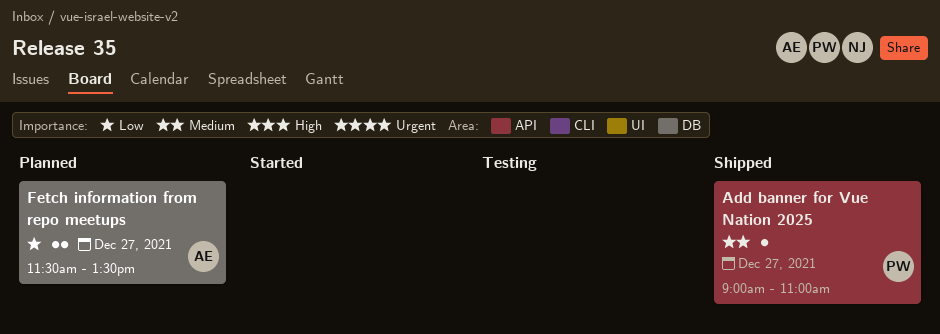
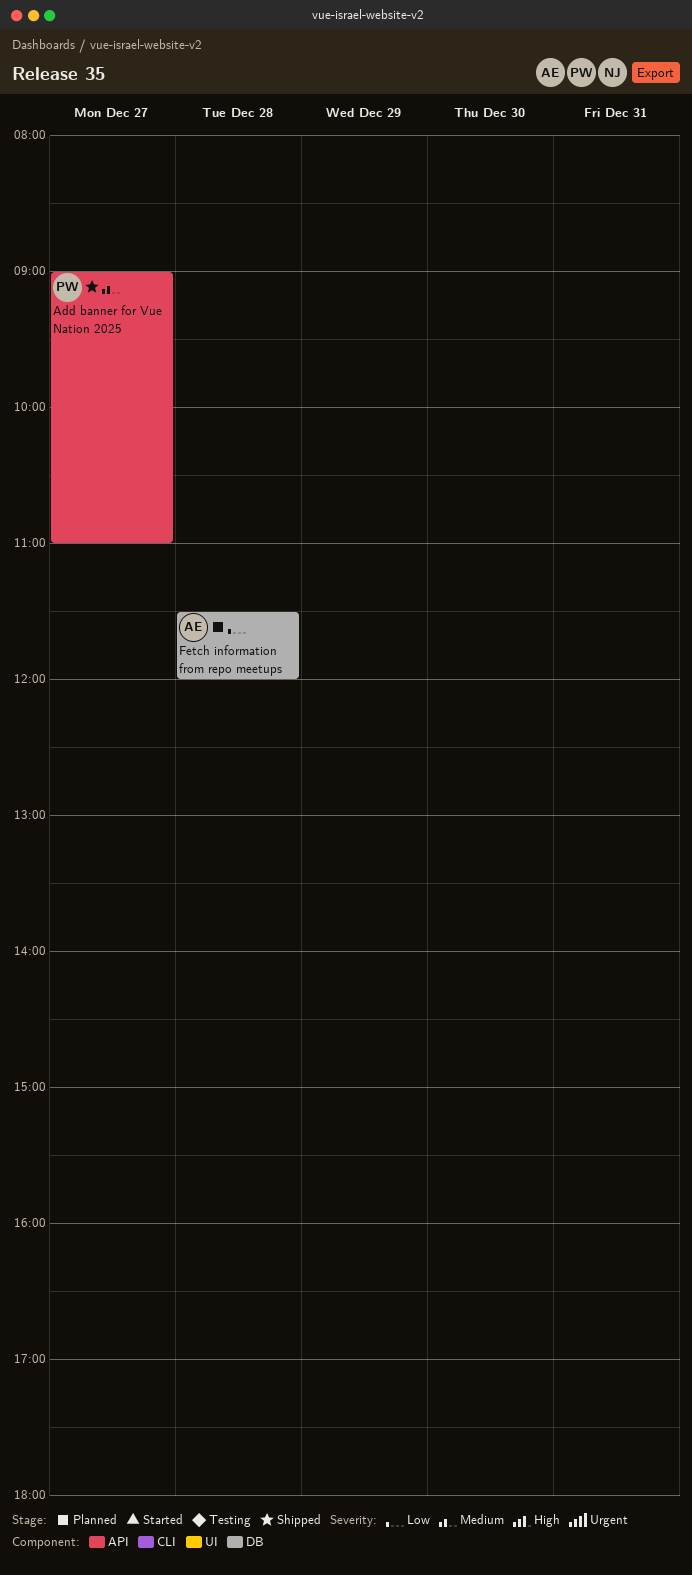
Fetch information from repo meetups, day: Dec 27 -> Dec 28
Fetch information from repo meetups, ends: 13:30 -> 12:00

